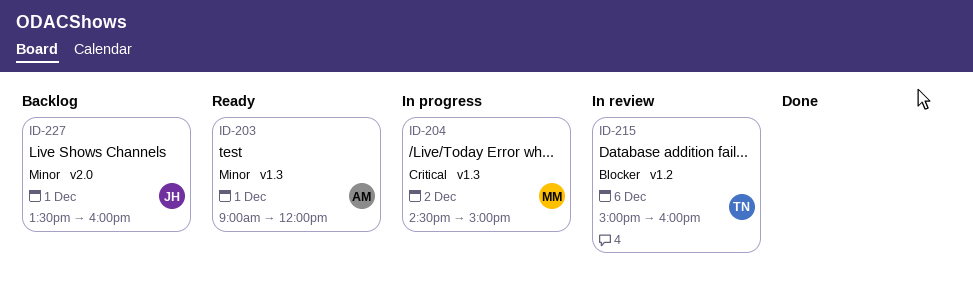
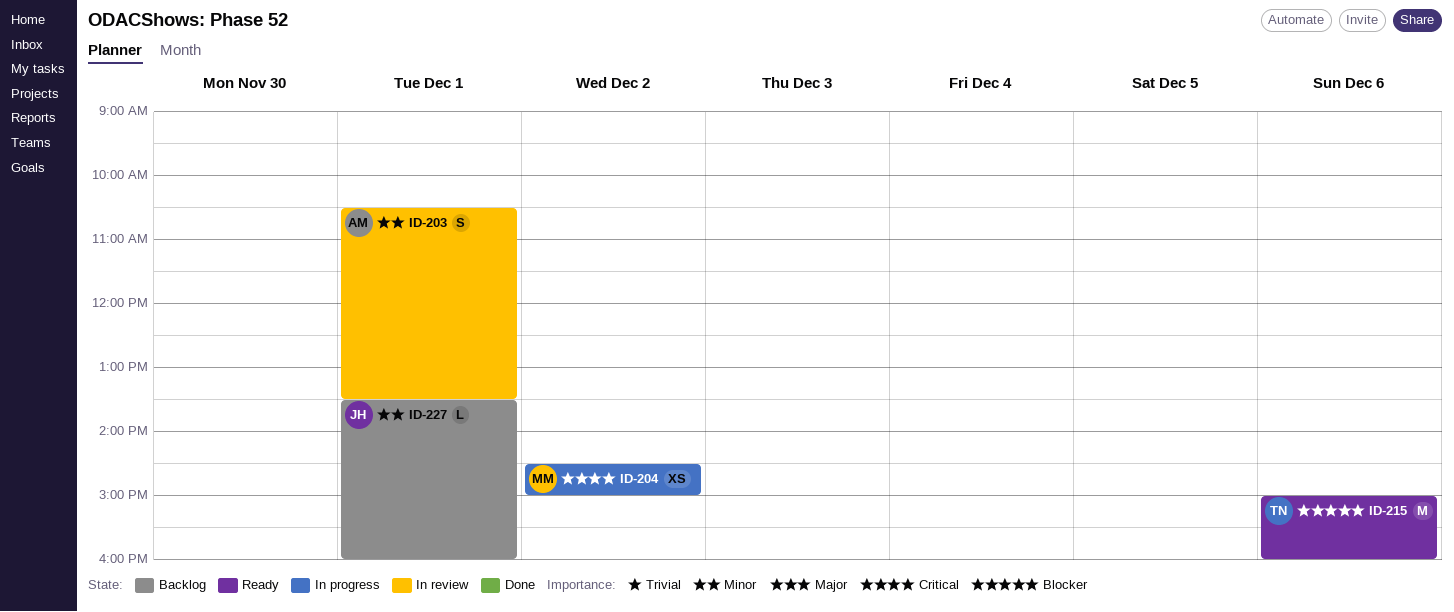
ID-203, status: Ready -> In review
ID-203, begins: 09:00 -> 10:30
ID-203, ends: 12:00 -> 13:30
ID-215, status: In review -> Ready

